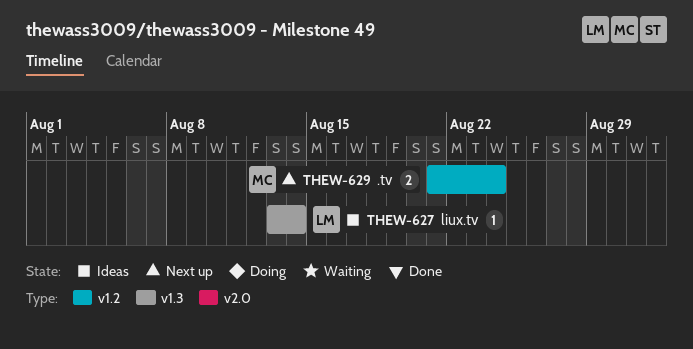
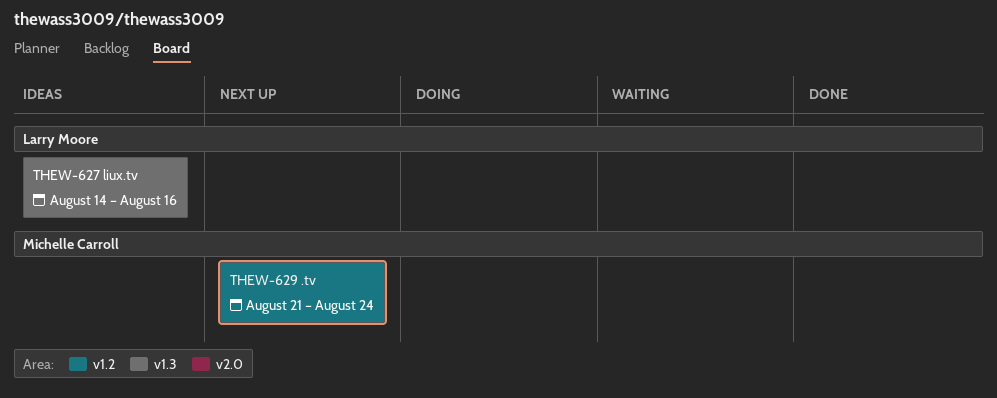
THEW-627, start: Aug 13 -> Aug 14
THEW-627, due: Aug 14 -> Aug 16

